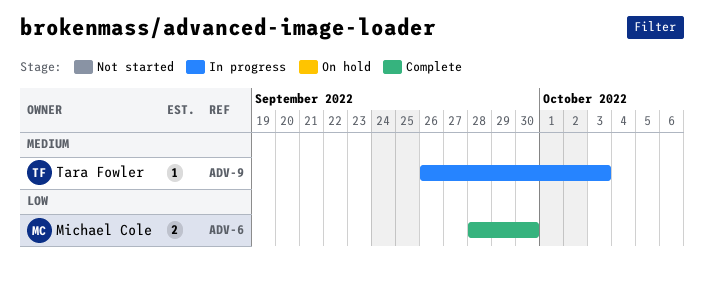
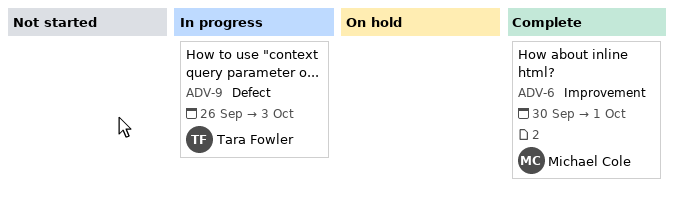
ADV-6, start: Sep 28 -> Sep 30
ADV-6, due: Sep 30 -> Oct 1

